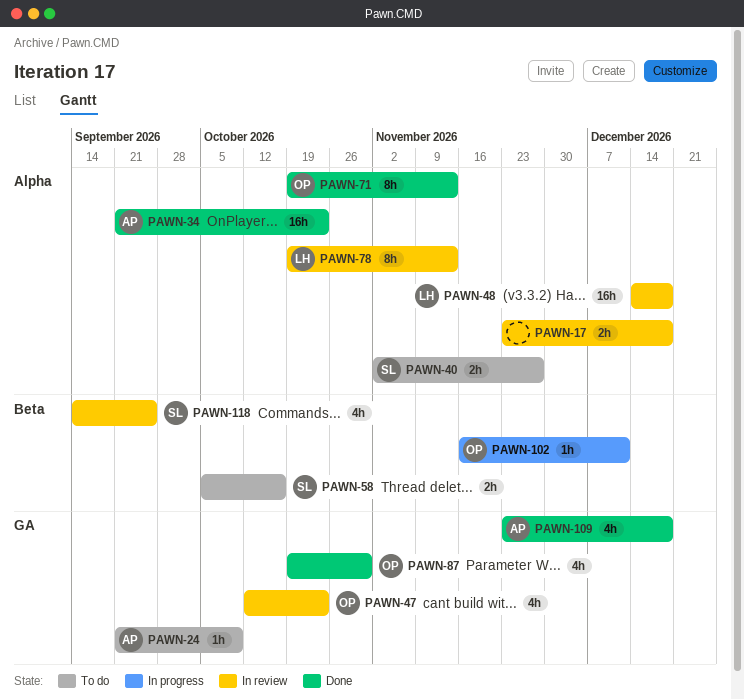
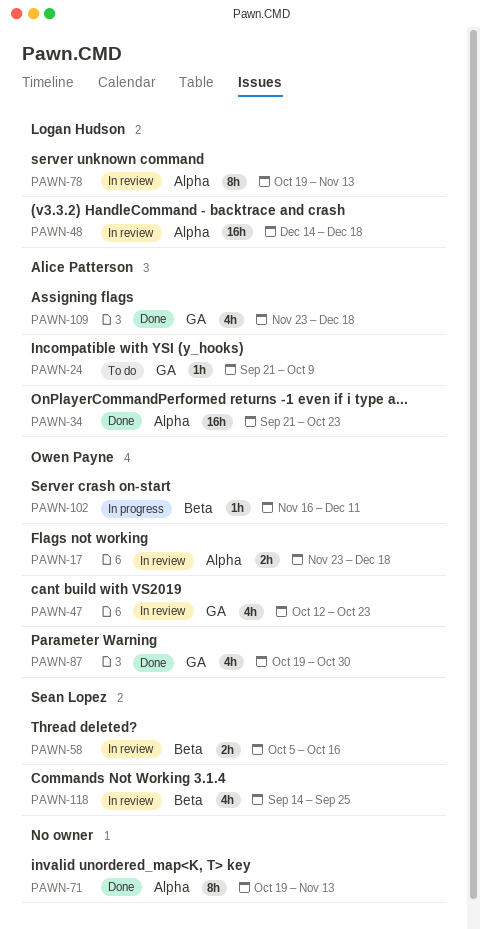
PAWN-17, owner: none -> Owen Payne
PAWN-40: present -> none
PAWN-58, status: To do -> In review
PAWN-71, owner: Owen Payne -> none

